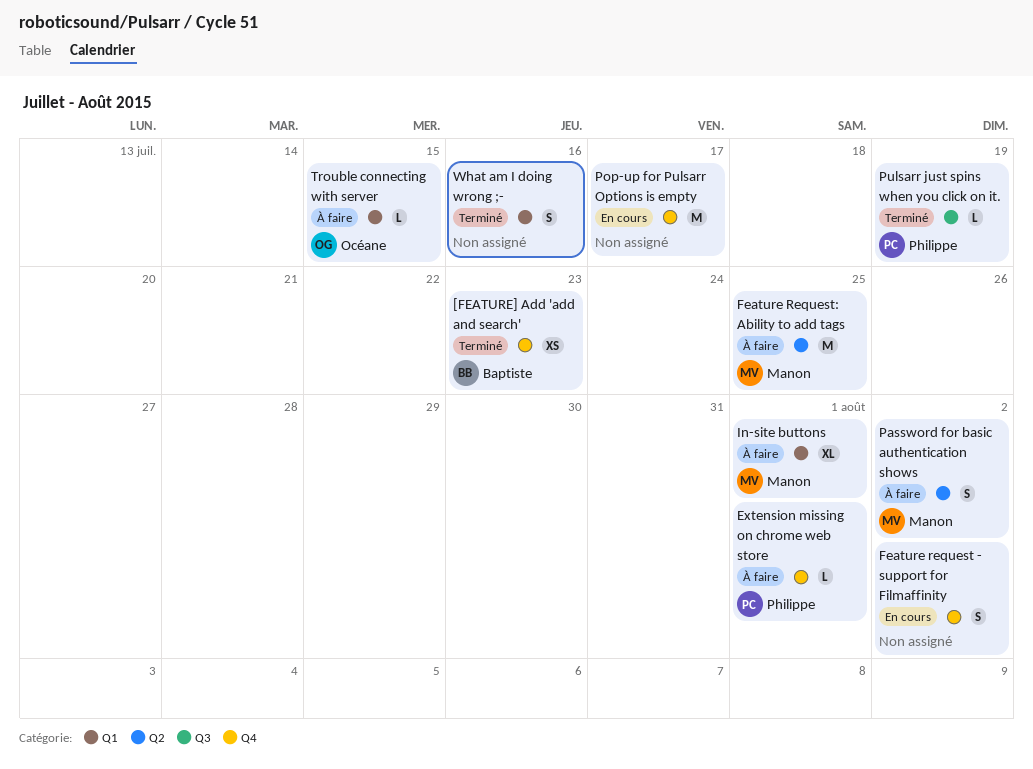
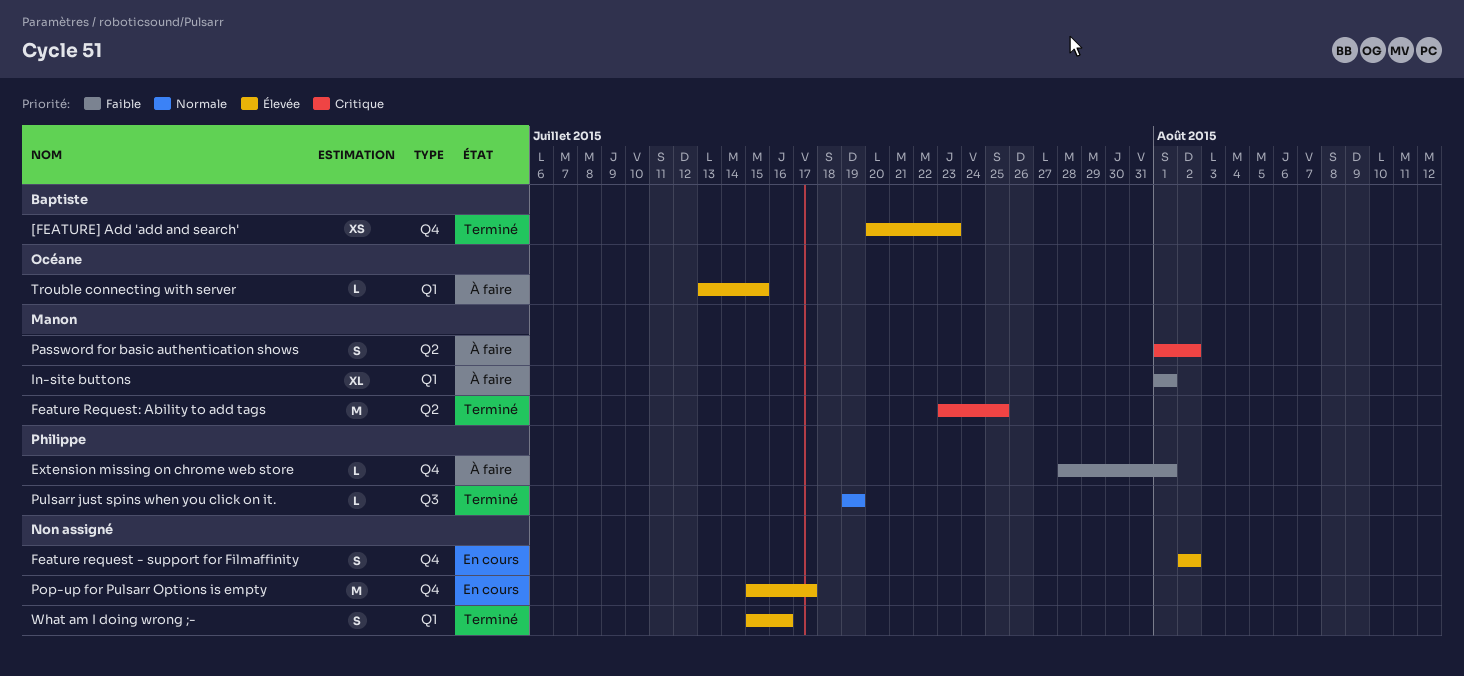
Feature Request: Ability to add tags, status: À faire -> Terminé

